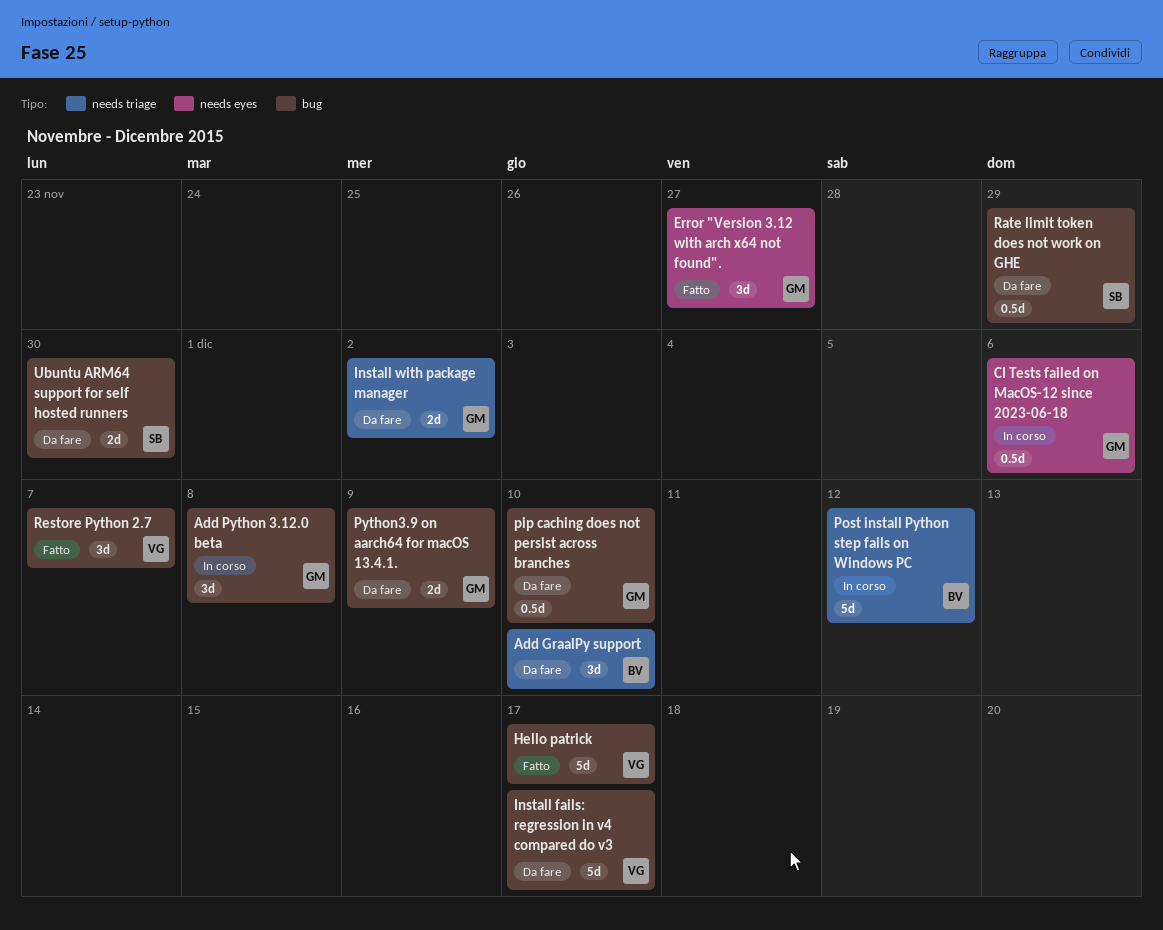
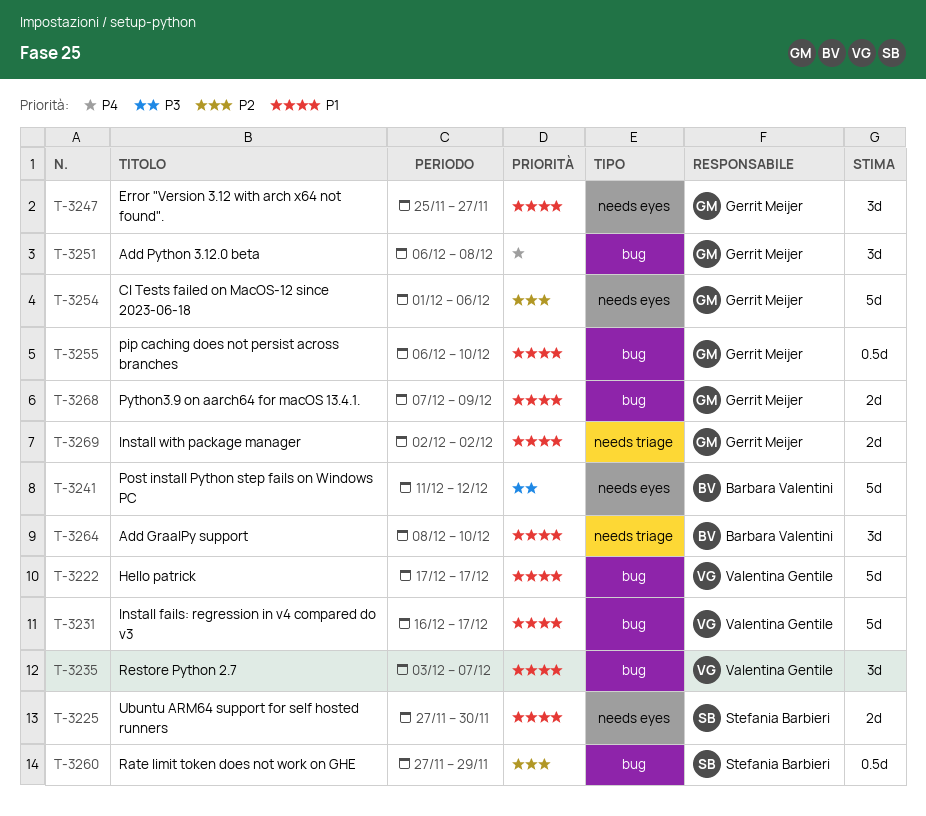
CI Tests failed on MacOS-12 since 2023-06-18, estimate: 0.5d -> 5d
Post install Python step fails on Windows PC, label: needs triage -> needs eyes
Ubuntu ARM64 support for self hosted runners, label: bug -> needs eyes

